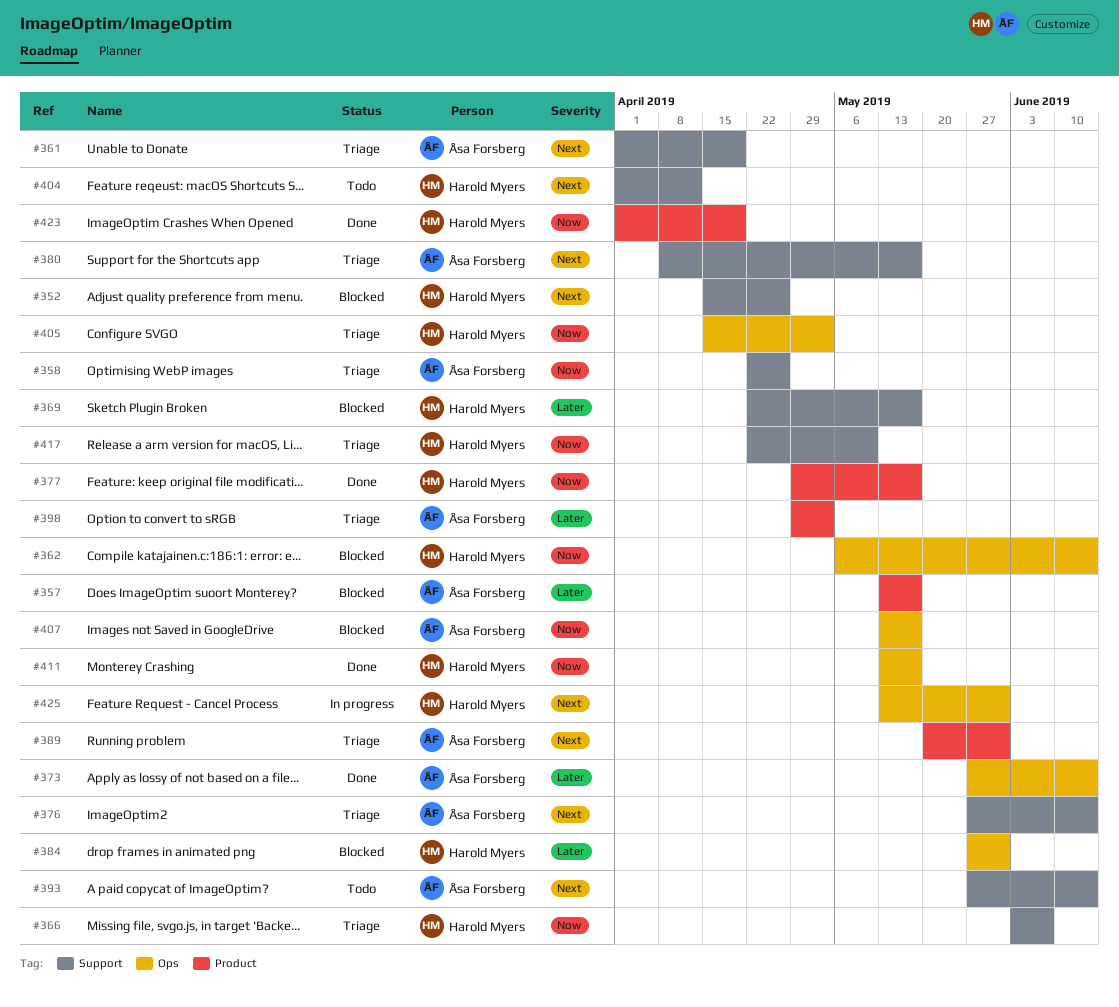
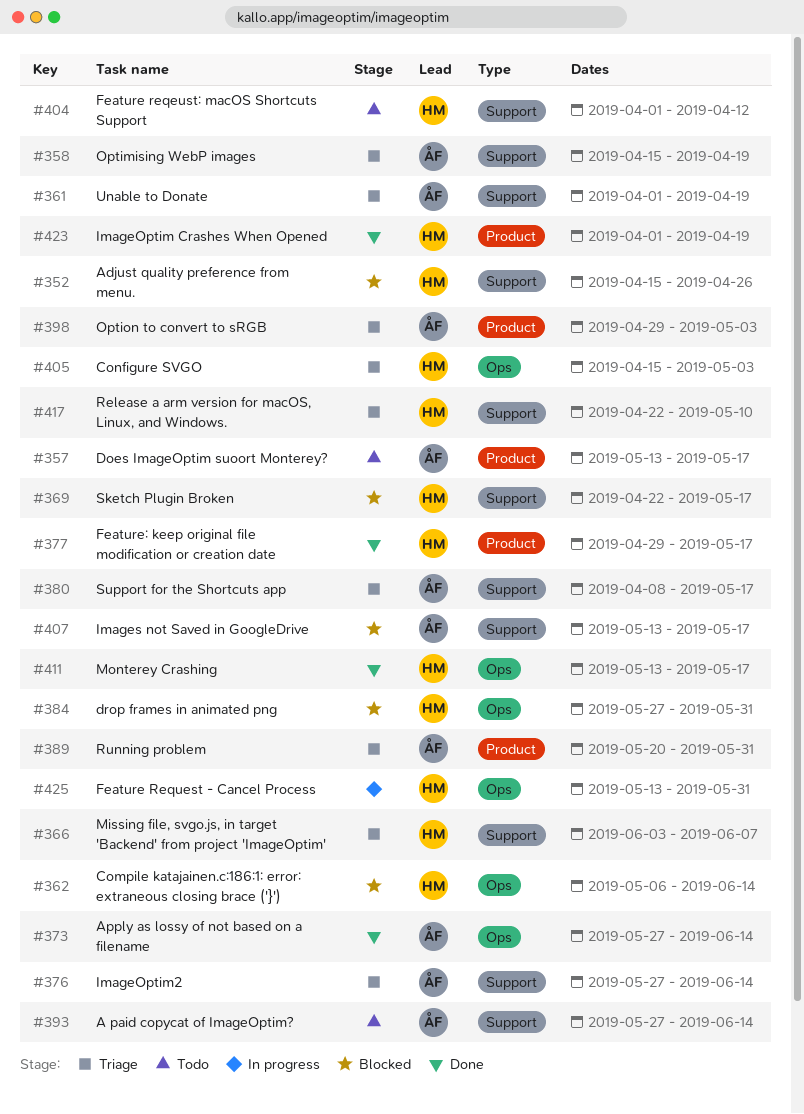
#357, status: Blocked -> Todo
#358, start: Apr 22 -> Apr 15
#358, due: Apr 26 -> Apr 19
#407, label: Ops -> Support

